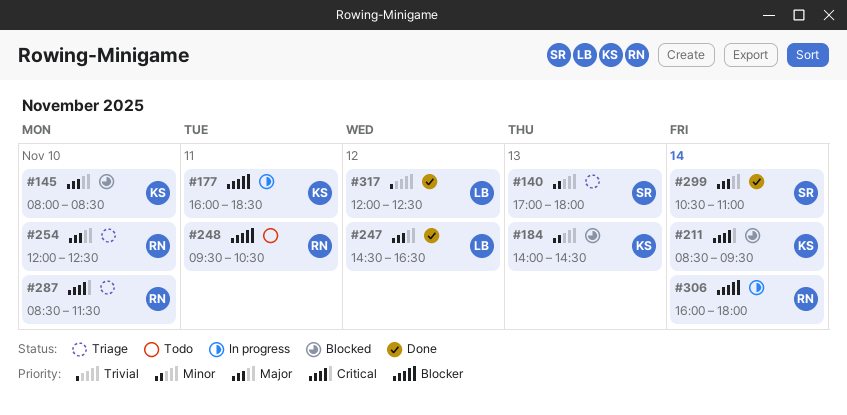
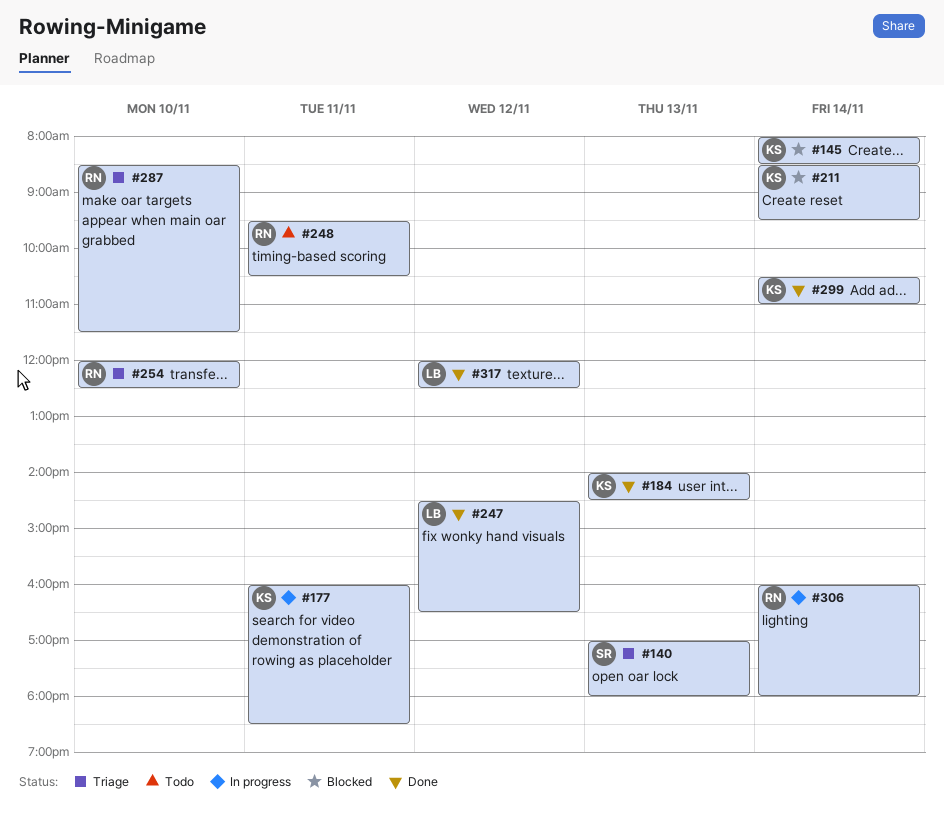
#145, day: Nov 10 -> Nov 14
#184, status: Blocked -> Done
#299, owner: SR -> KS

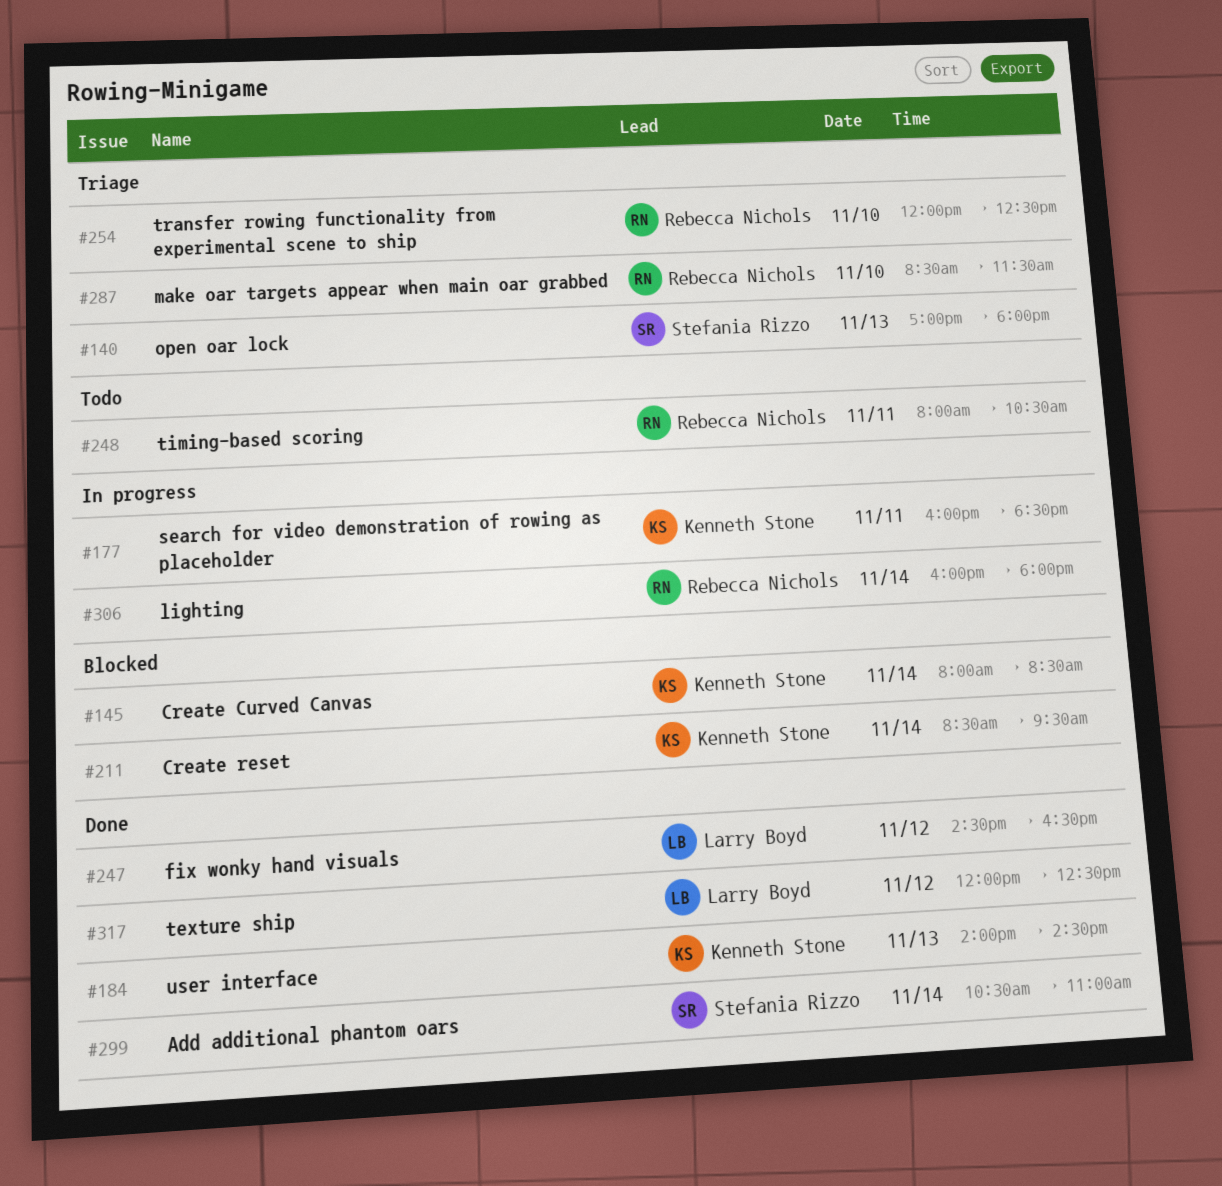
#248, begins: 09:30 -> 08:00
#299, owner: Kenneth Stone -> Stefania Rizzo

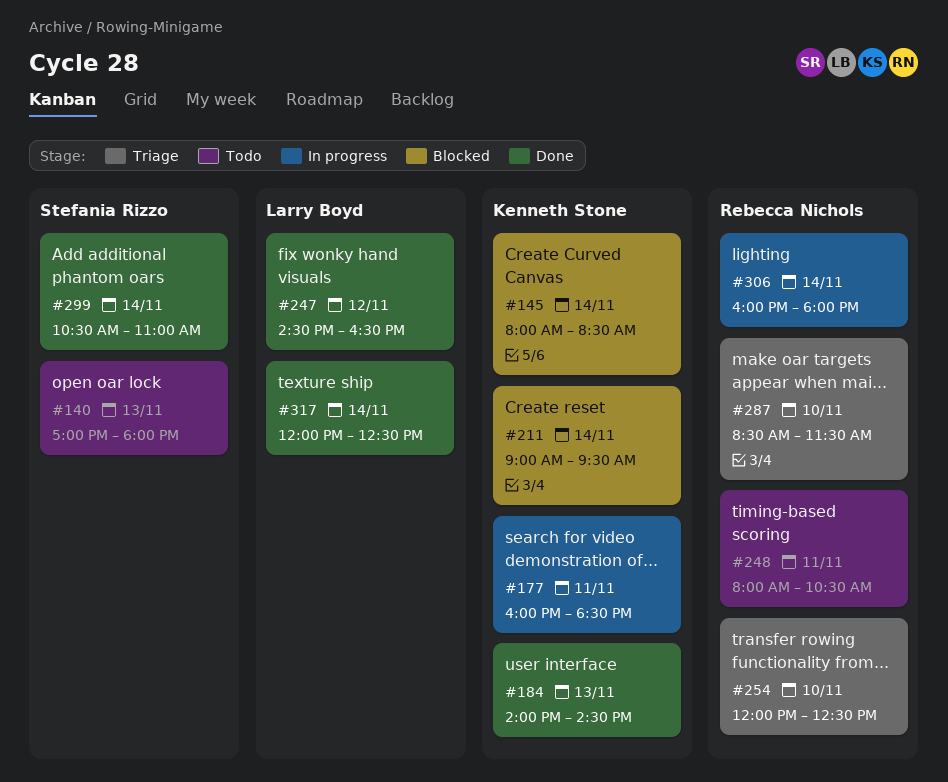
#140, status: Triage -> Todo
#211, begins: 08:30 -> 09:00
#317, day: Nov 12 -> Nov 14

